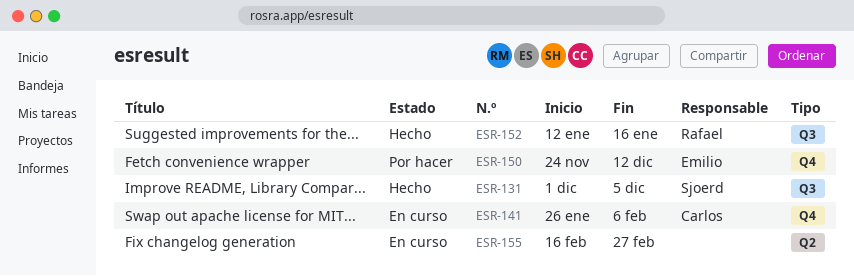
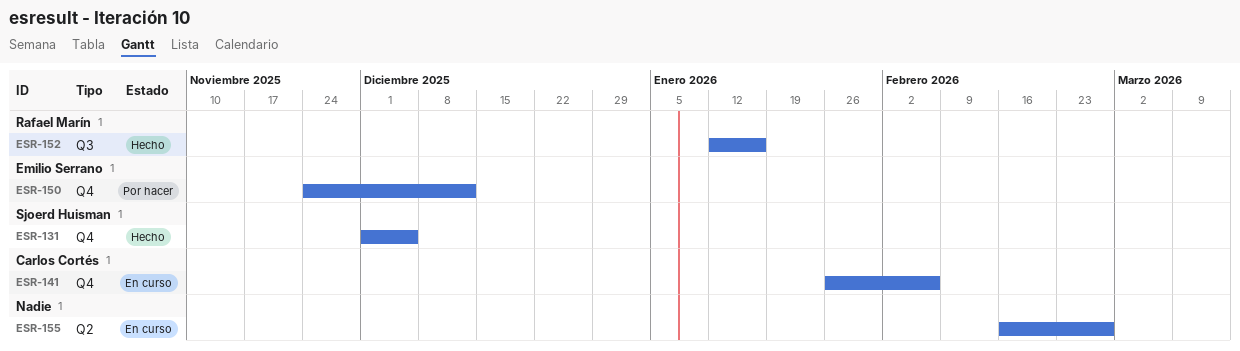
ESR-131, label: Q3 -> Q4

